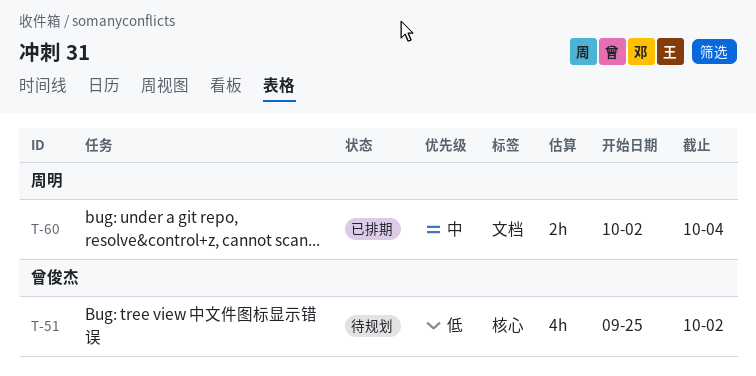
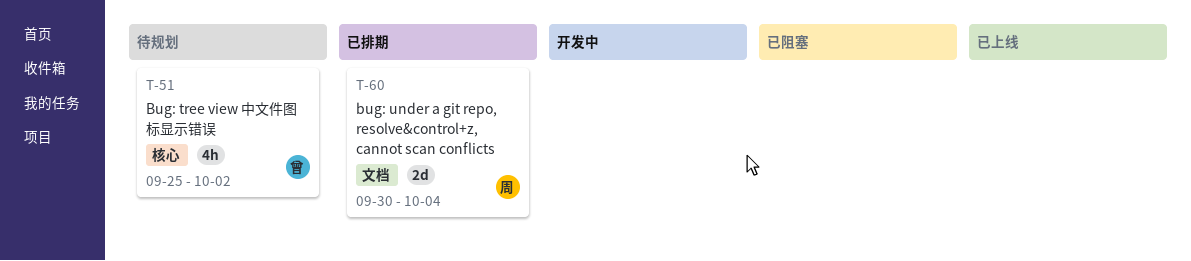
T-60, estimate: 2h -> 2d
T-60, start: Oct 2 -> Sep 30

